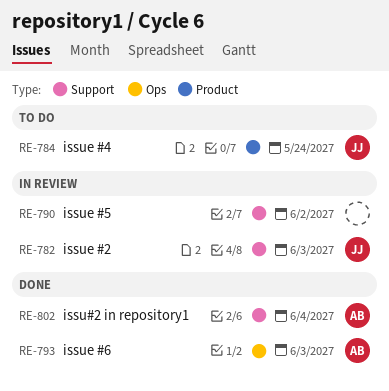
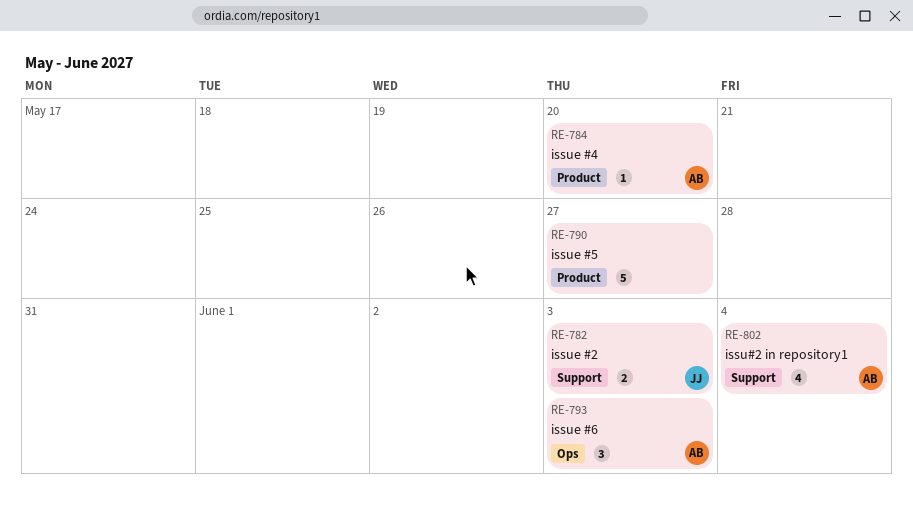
RE-784, owner: JJ -> AB
RE-784, due: May 24 -> May 20
RE-790, label: Support -> Product
RE-790, due: Jun 2 -> May 27

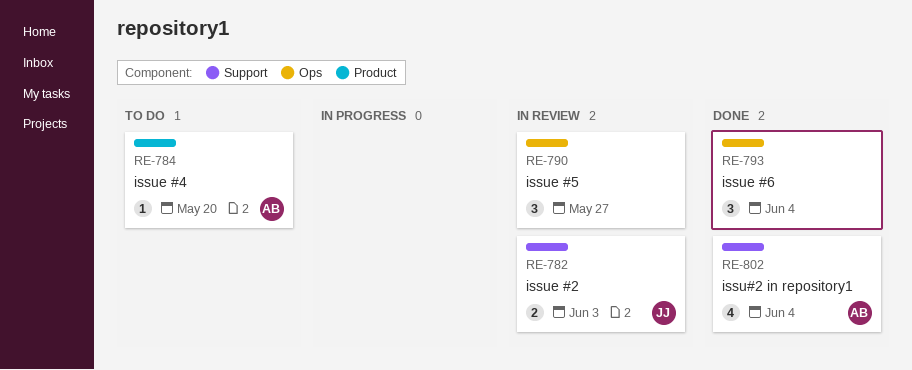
RE-790, label: Product -> Ops
RE-790, estimate: 5 -> 3
RE-793, owner: AB -> none
RE-793, due: Jun 3 -> Jun 4

